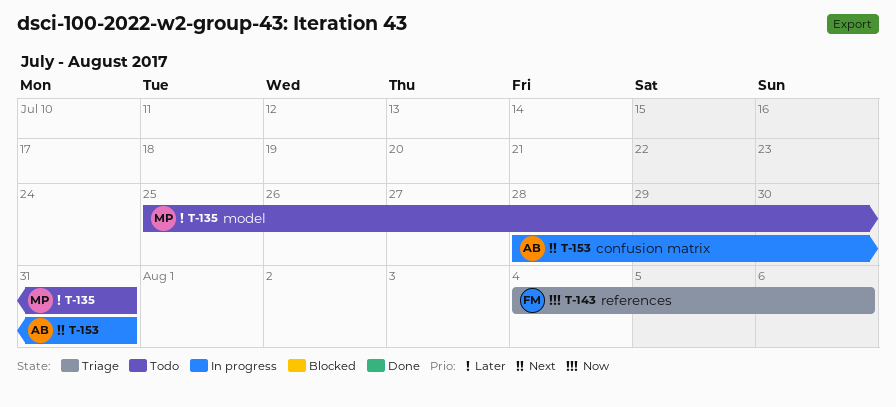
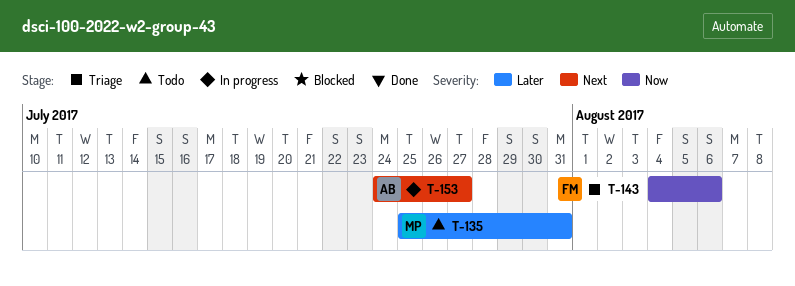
T-153, start: Jul 28 -> Jul 24
T-153, due: Jul 31 -> Jul 27

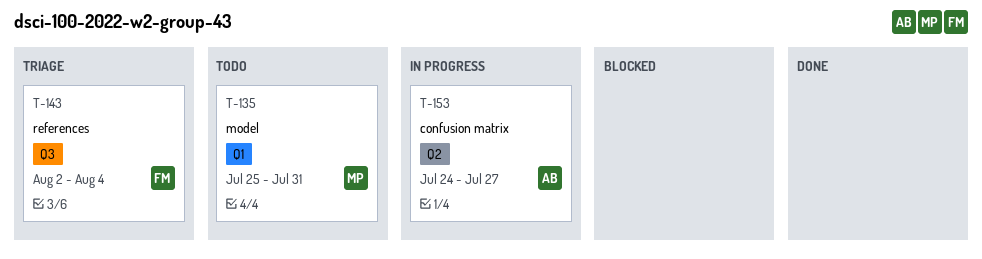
T-143, start: Aug 4 -> Aug 2
T-143, due: Aug 6 -> Aug 4

